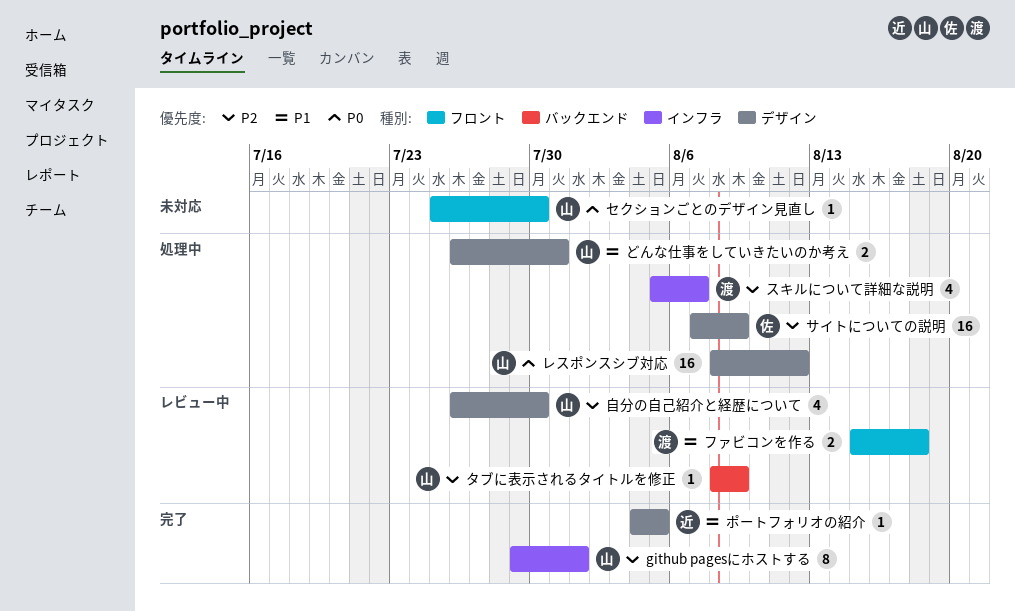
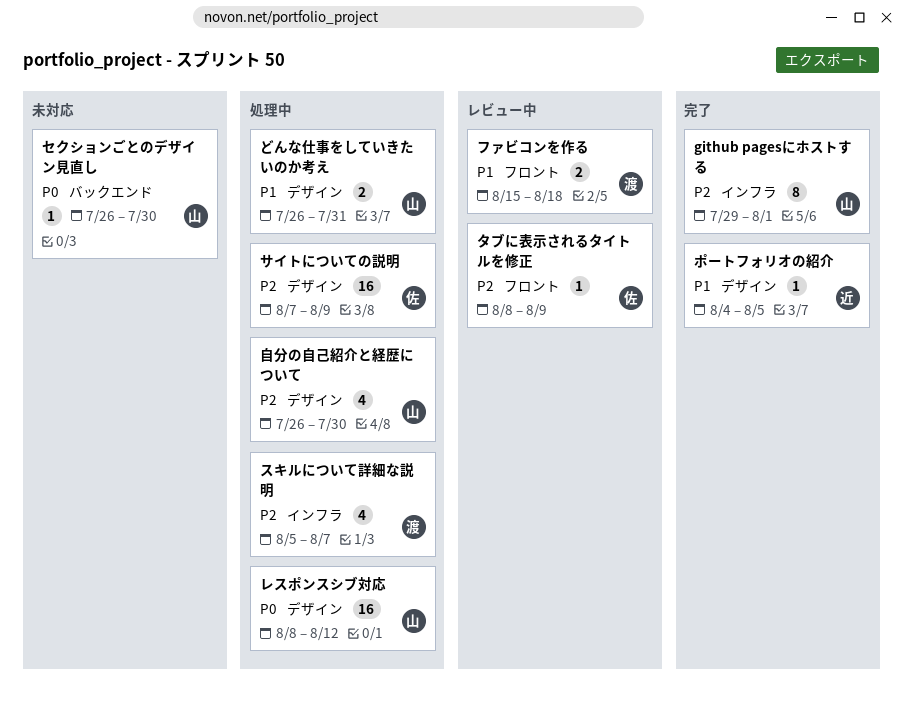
セクションごとのデザイン見直し, label: フロント -> バックエンド
セクションごとのデザイン見直し, start: Jul 25 -> Jul 26
タブに表示されるタイトルを修正, owner: 山 -> 佐
タブに表示されるタイトルを修正, label: バックエンド -> フロント
自分の自己紹介と経歴について, status: レビュー中 -> 処理中

